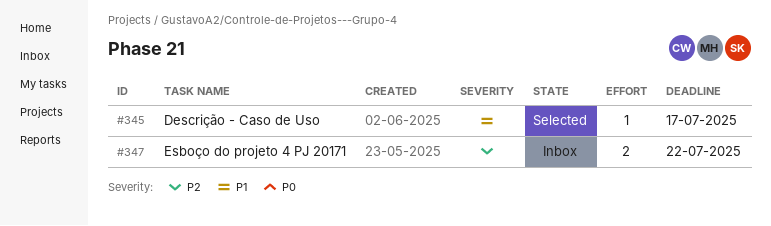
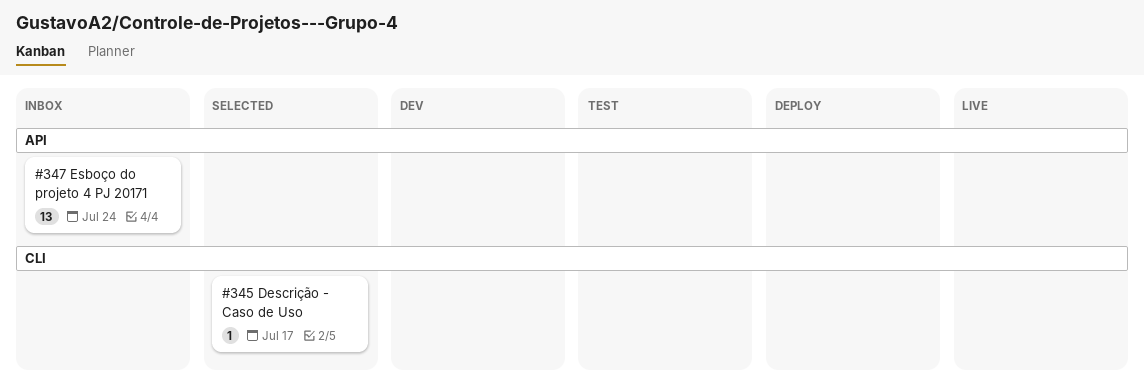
#347, estimate: 2 -> 13
#347, due: Jul 22 -> Jul 24

